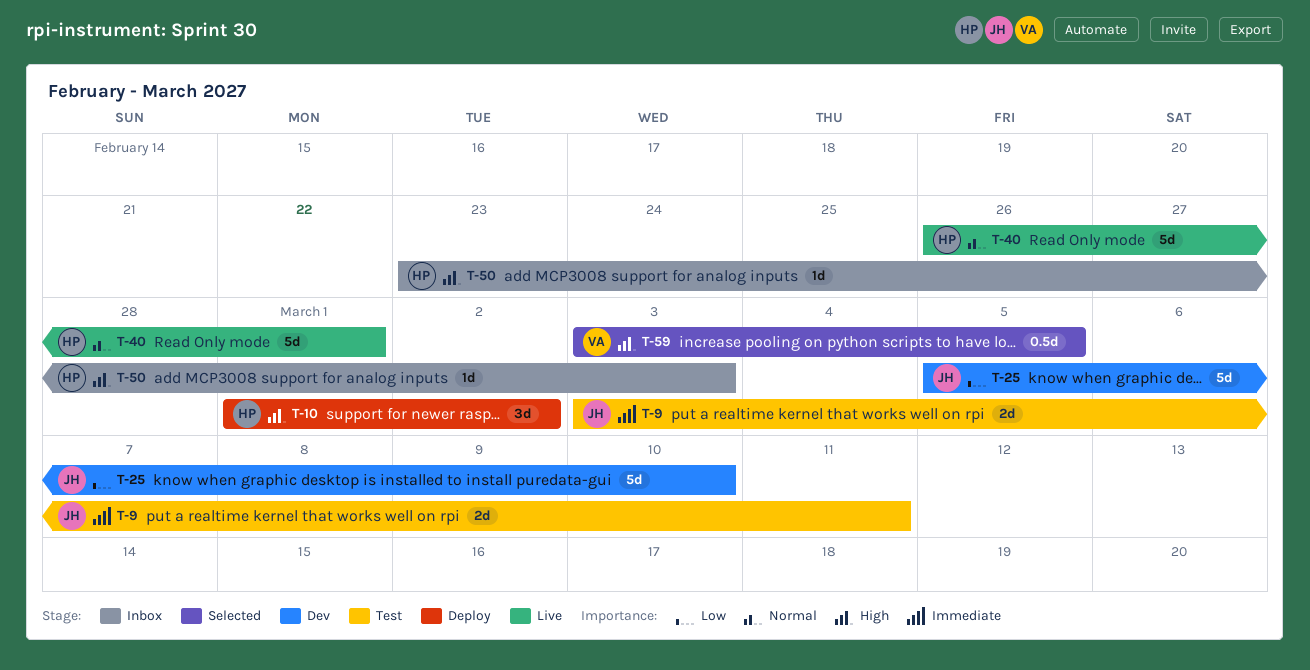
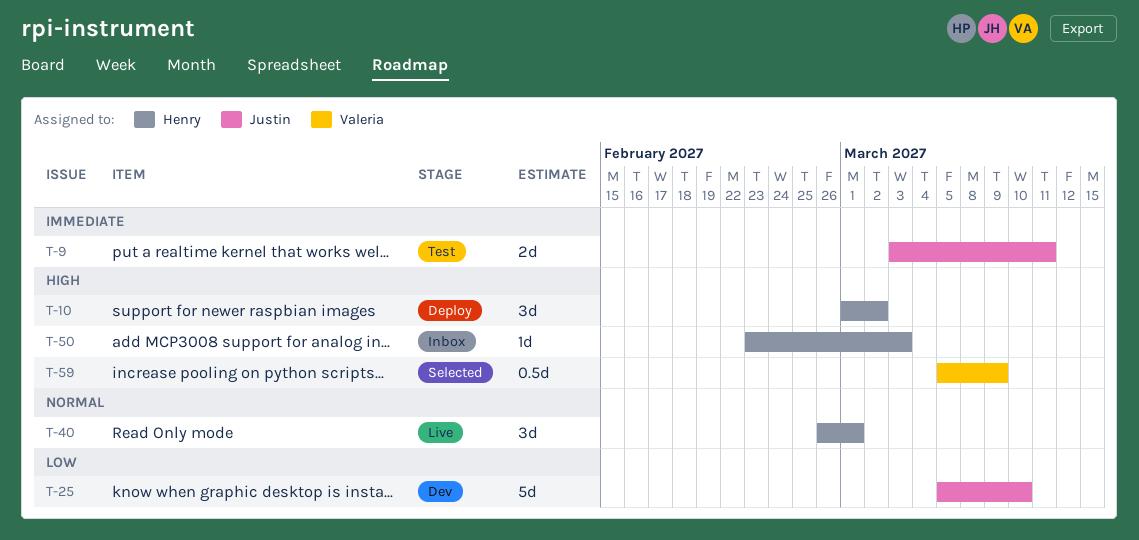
T-40, estimate: 5d -> 3d
T-59, start: Mar 3 -> Mar 5
T-59, due: Mar 5 -> Mar 9

